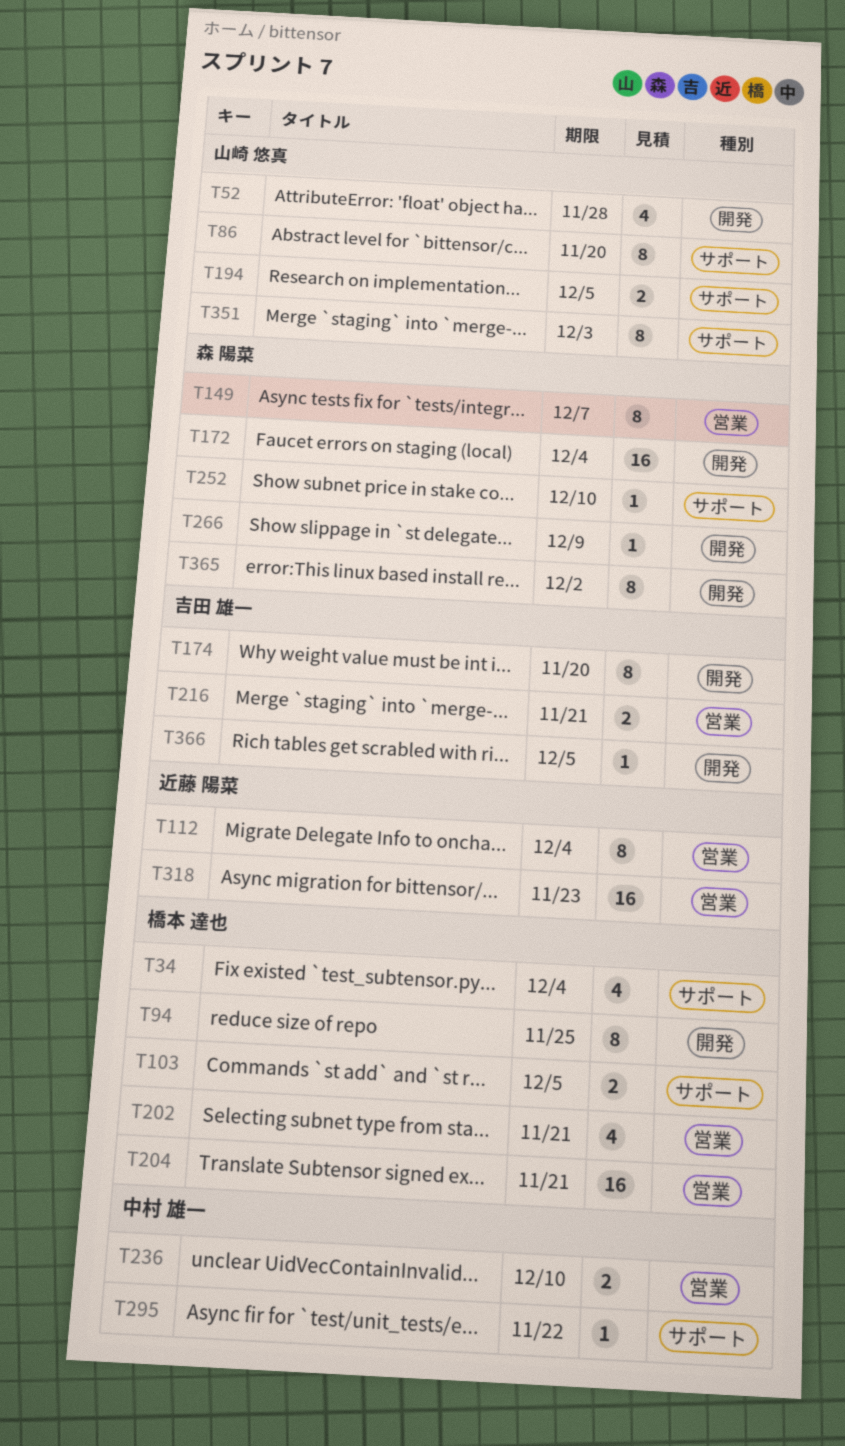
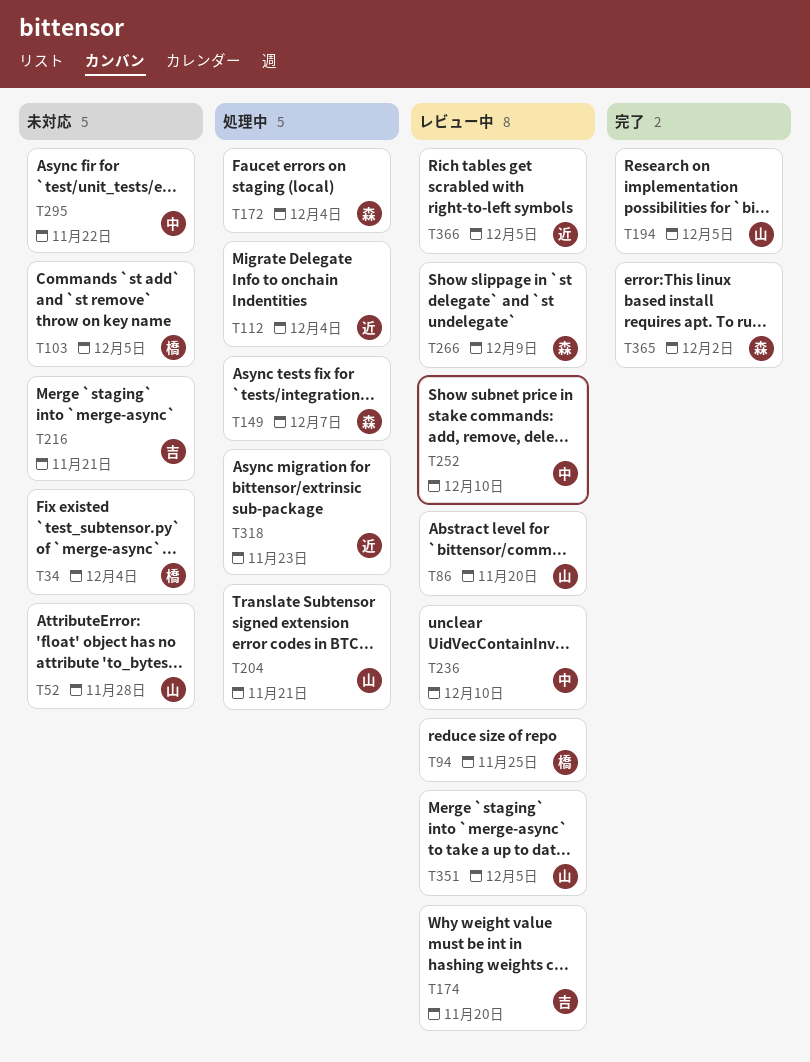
T202: present -> none
T204, owner: 橋本 達也 -> 山崎 悠真
T252, owner: 森 陽菜 -> 中村 雄一
T351, due: Dec 3 -> Dec 5
T366, owner: 吉田 雄一 -> 近藤 陽菜

